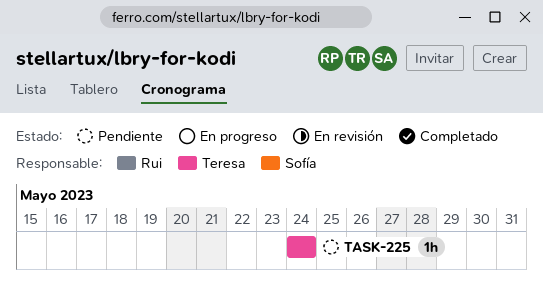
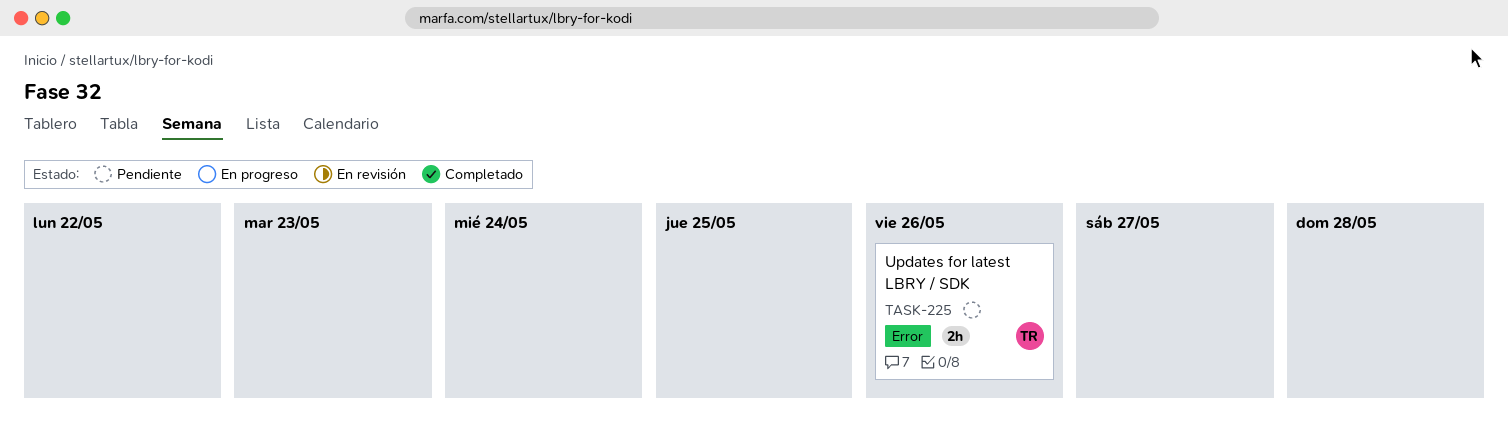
TASK-225, estimate: 1h -> 2h
TASK-225, due: May 24 -> May 26

